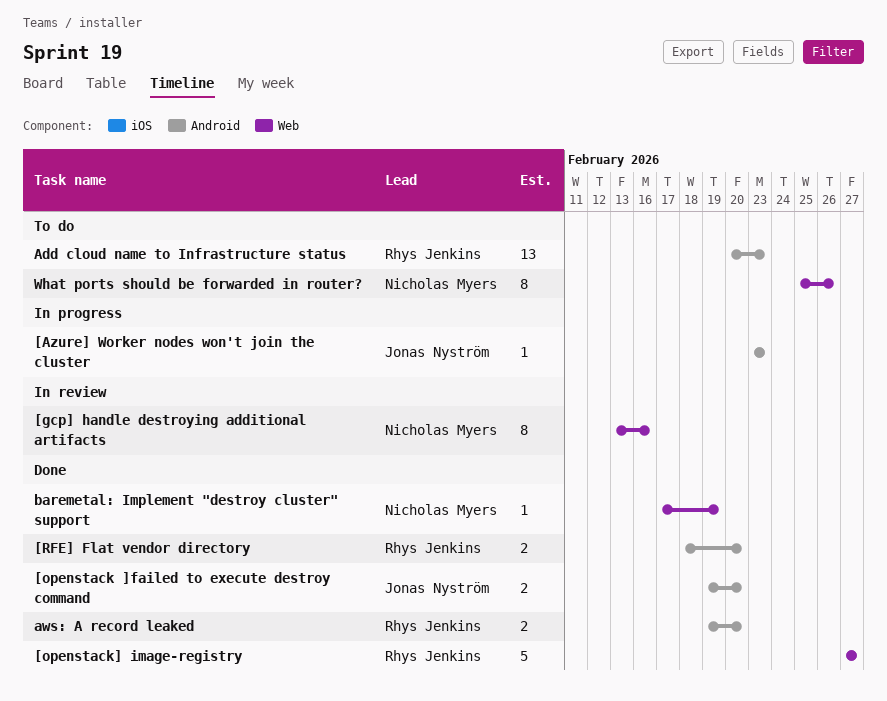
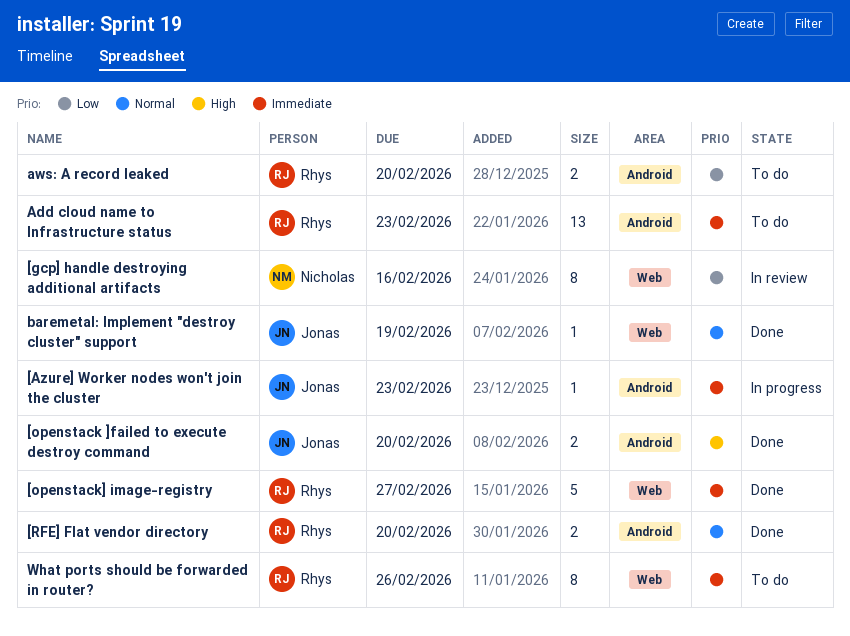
aws: A record leaked, status: Done -> To do
baremetal: Implement "destroy cluster" support, owner: Nicholas Myers -> Jonas Nyström
What ports should be forwarded in router?, owner: Nicholas Myers -> Rhys Jenkins

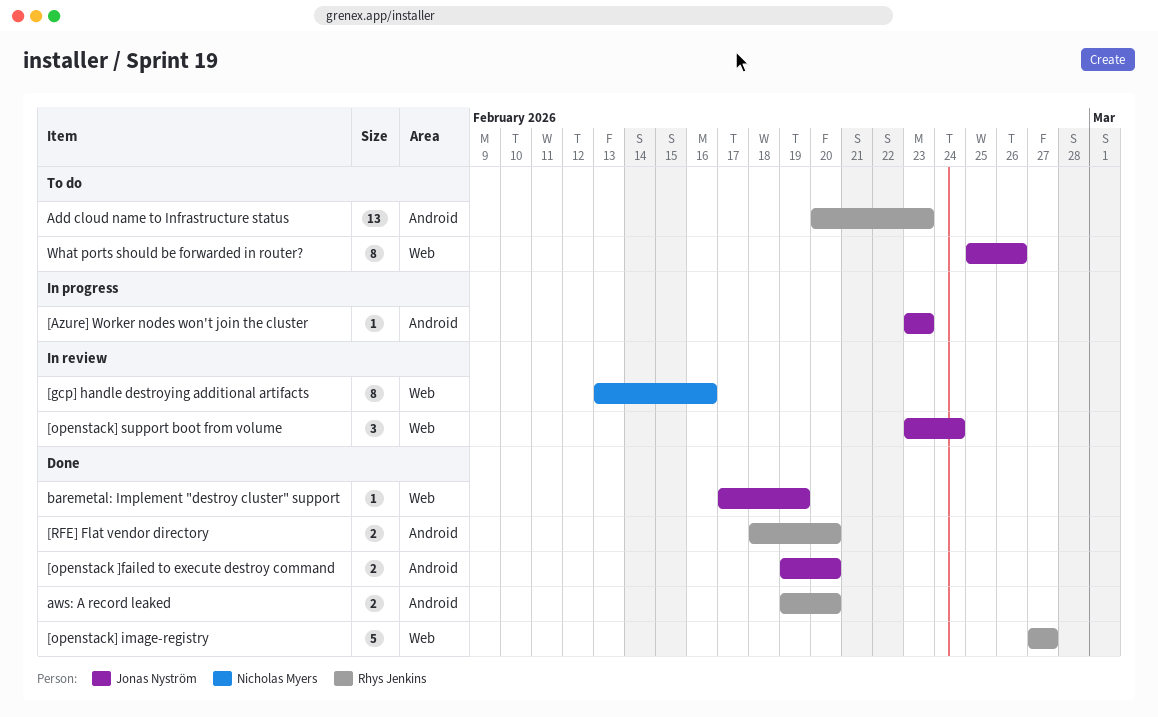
[openstack] support boot from volume: none -> present
aws: A record leaked, status: To do -> Done
What ports should be forwarded in router?, owner: Rhys Jenkins -> Jonas Nyström

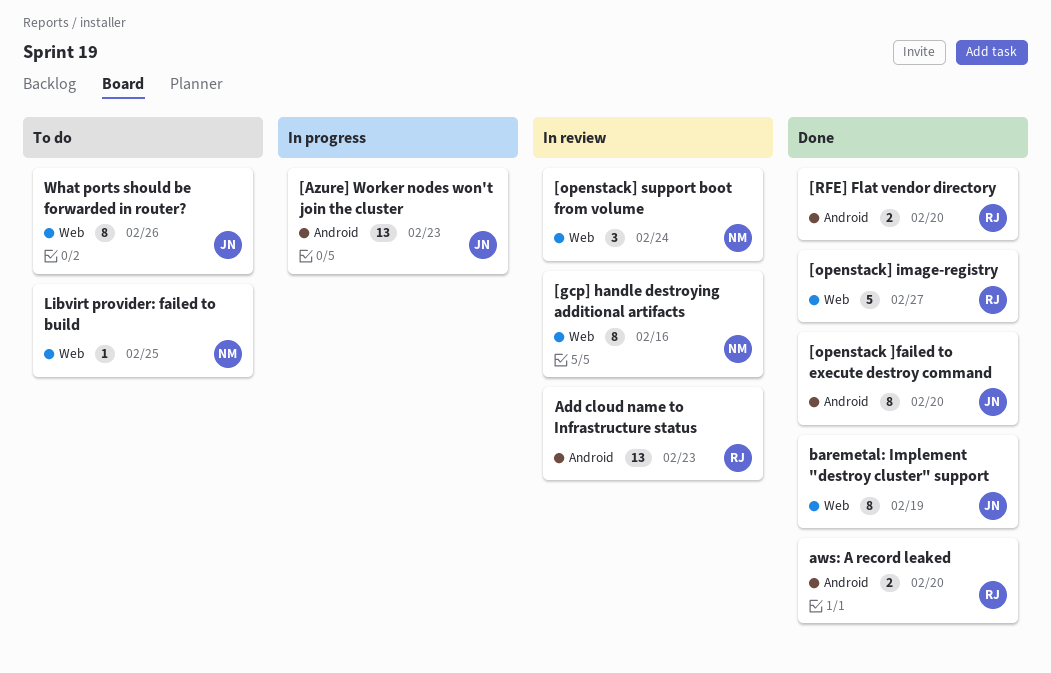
[Azure] Worker nodes won't join the cluster, estimate: 1 -> 13
[openstack ]failed to execute destroy command, estimate: 2 -> 8
[openstack] support boot from volume, owner: Jonas Nyström -> Nicholas Myers
Add cloud name to Infrastructure status, status: To do -> In review
baremetal: Implement "destroy cluster" support, estimate: 1 -> 8
Libvirt provider: failed to build: none -> present

